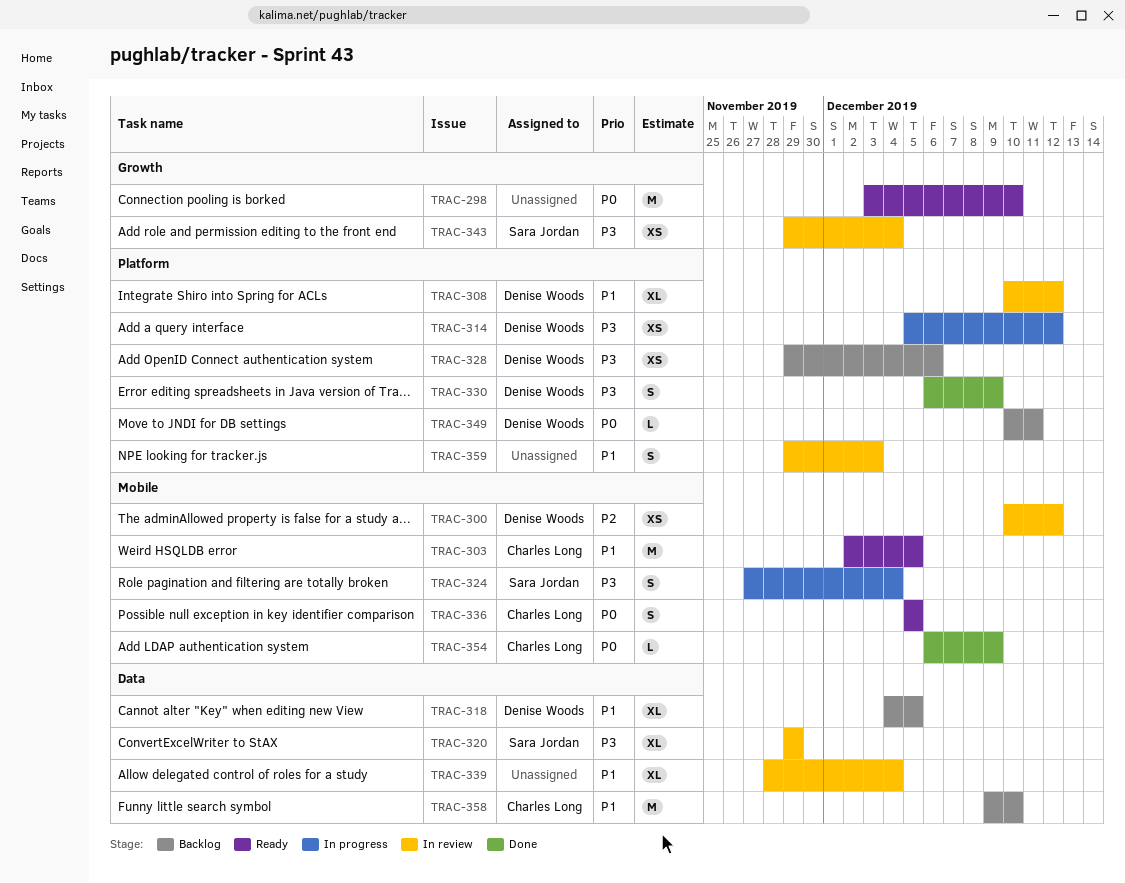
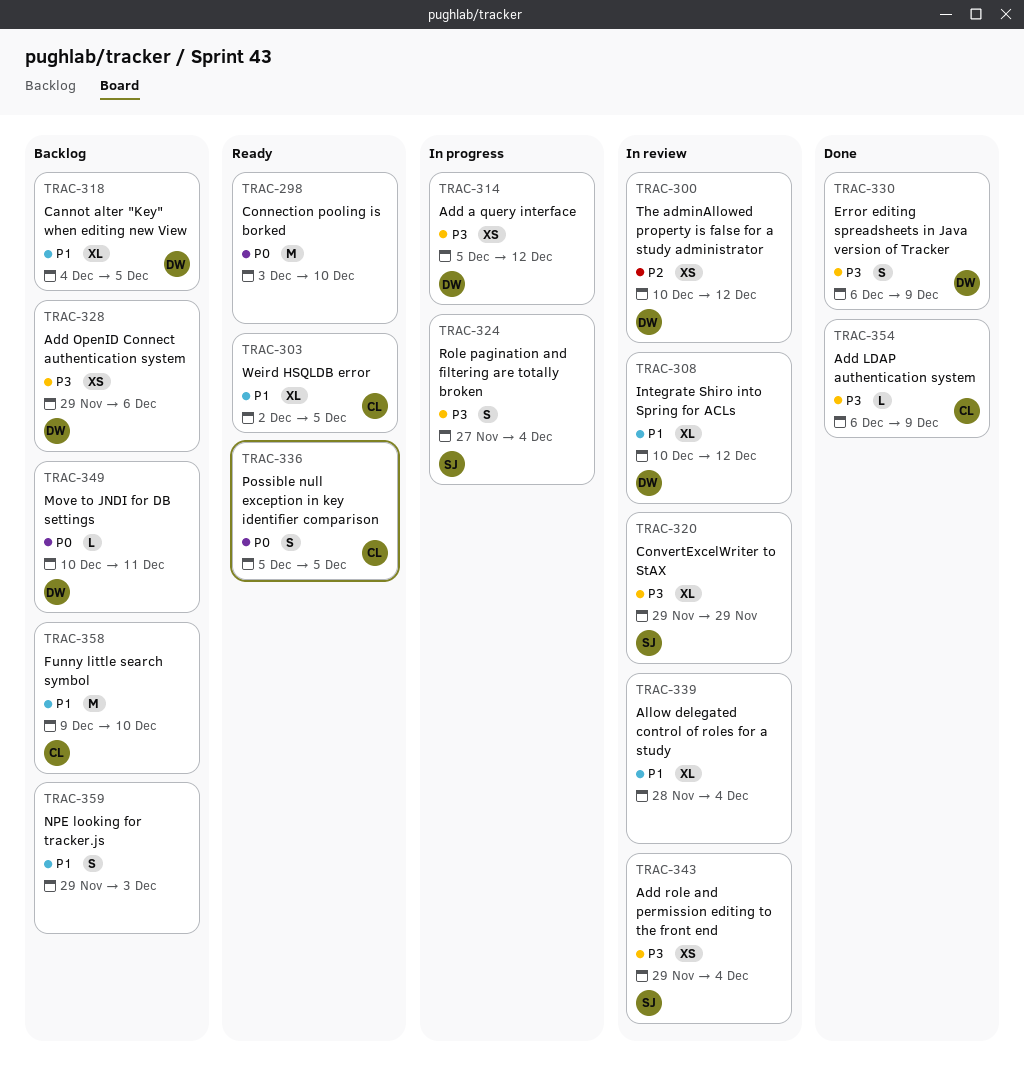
TRAC-303, estimate: M -> XL
TRAC-354, priority: P0 -> P3
TRAC-359, status: In review -> Backlog

